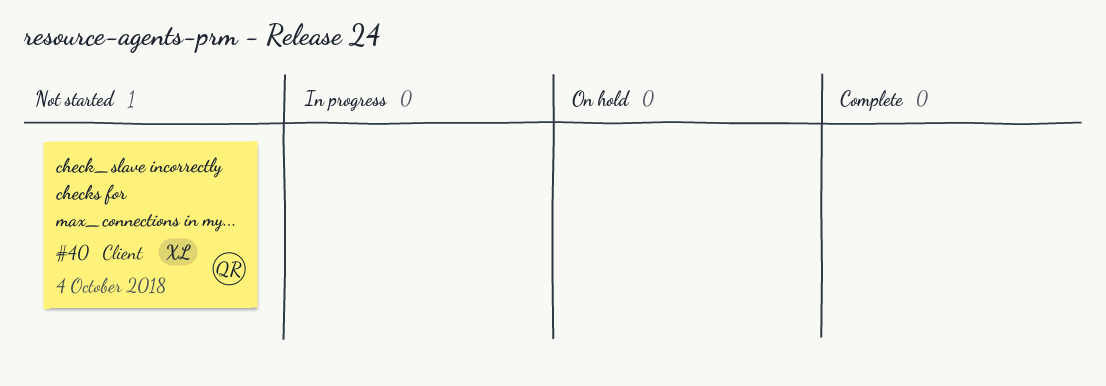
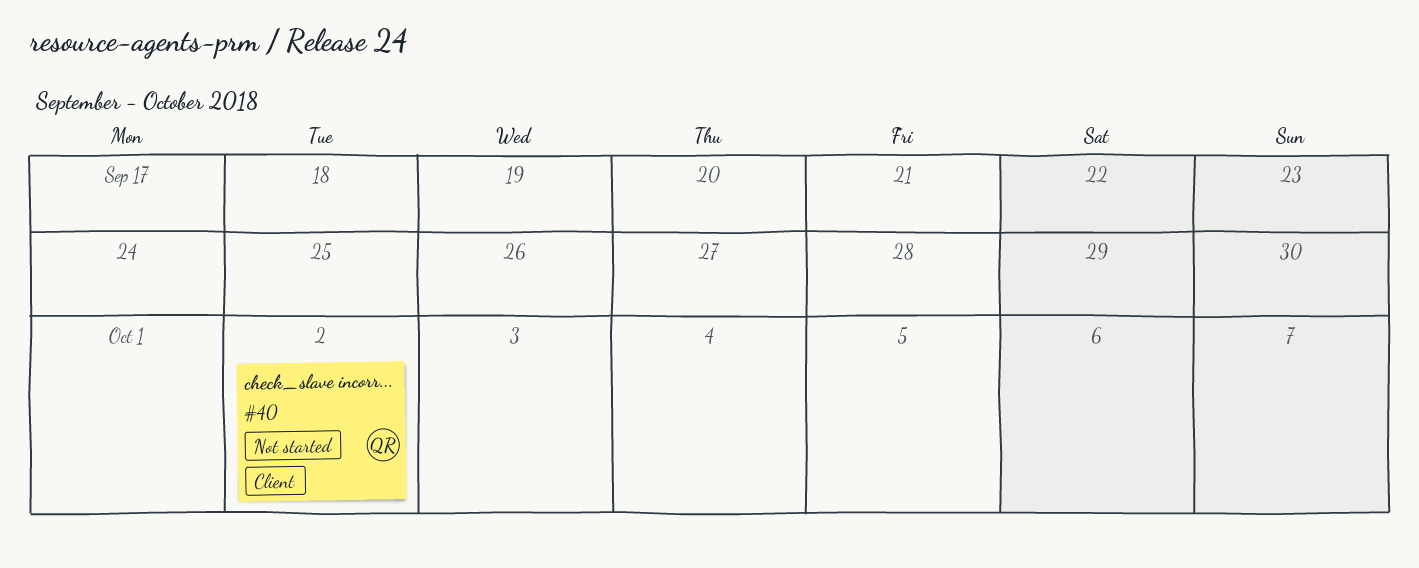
#40, due: Oct 4 -> Oct 2

